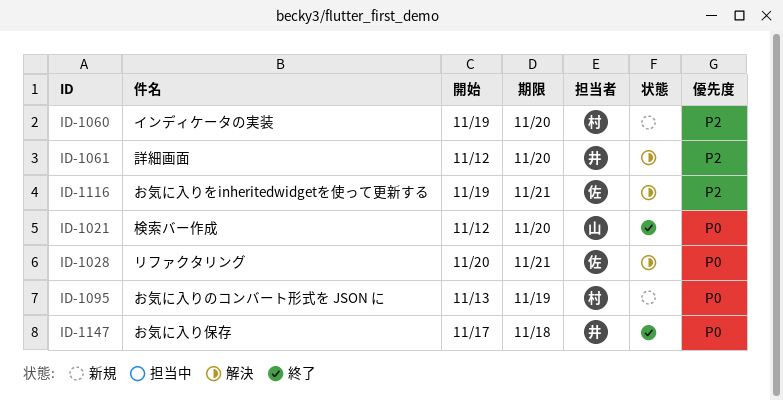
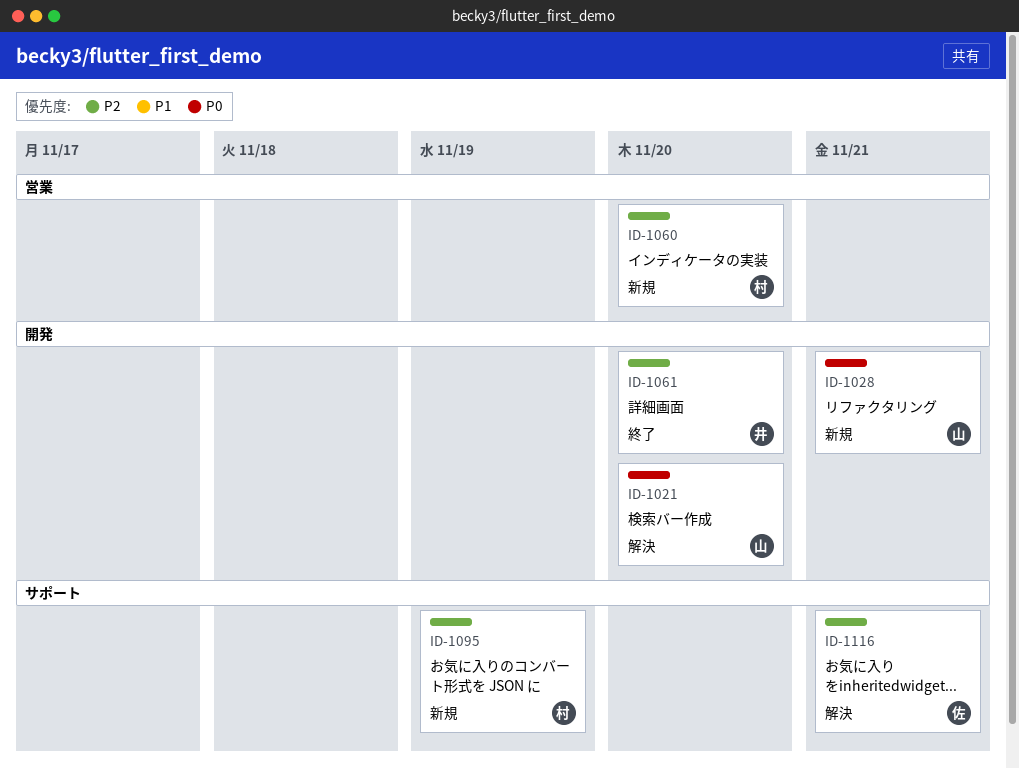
ID-1021, status: 終了 -> 解決
ID-1028, status: 解決 -> 新規
ID-1028, owner: 佐 -> 山
ID-1061, status: 解決 -> 終了
ID-1095, priority: P0 -> P2
ID-1147: present -> none

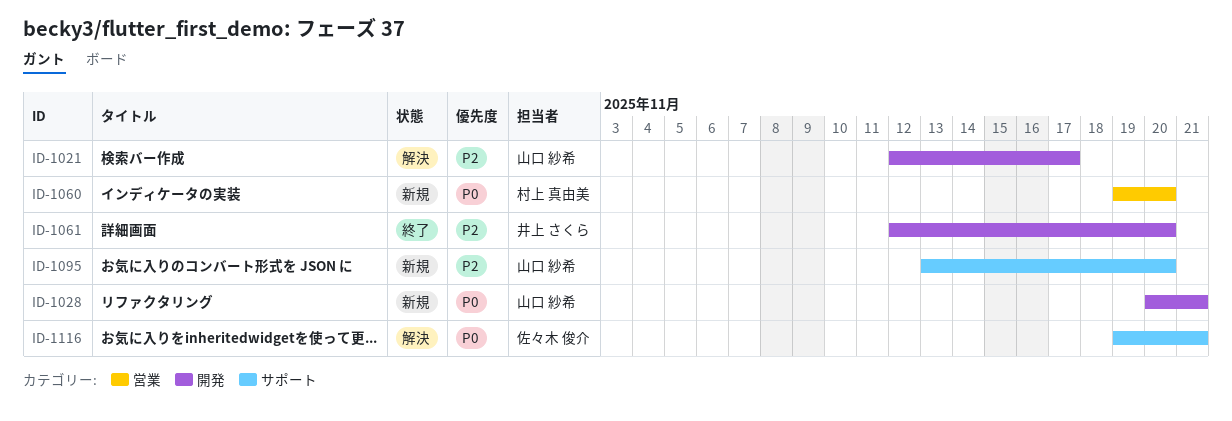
ID-1021, priority: P0 -> P2
ID-1021, due: Nov 20 -> Nov 17
ID-1060, priority: P2 -> P0
ID-1095, owner: 村上 真由美 -> 山口 紗希
ID-1095, due: Nov 19 -> Nov 20
ID-1116, priority: P2 -> P0

